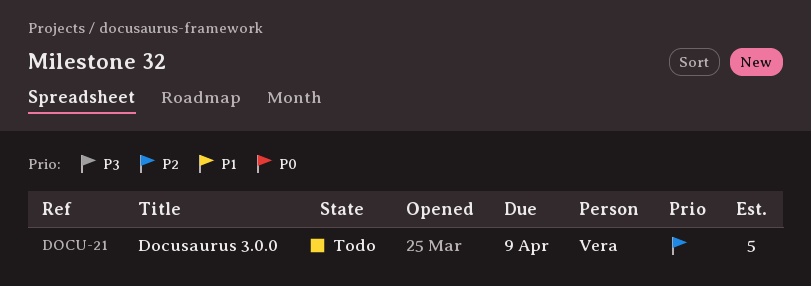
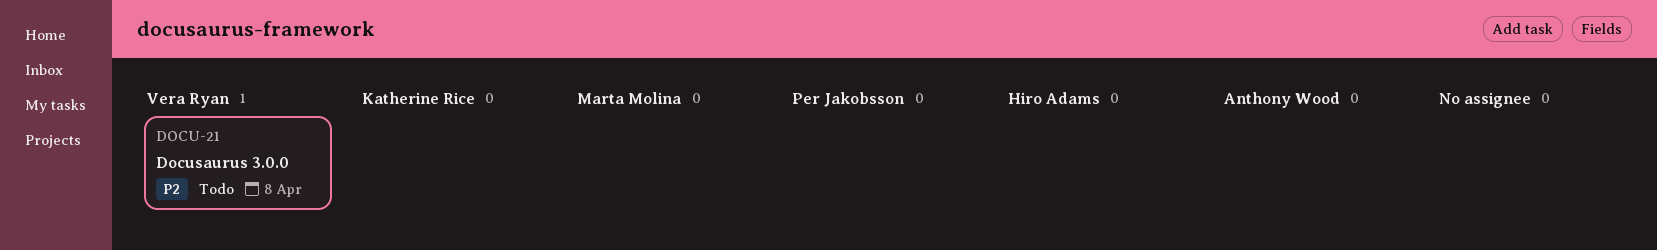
DOCU-21, due: Apr 9 -> Apr 8

